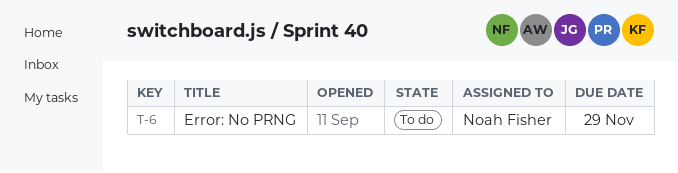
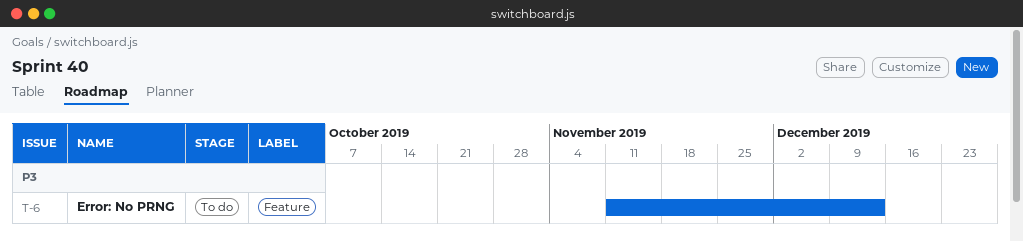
T-6, due: Nov 29 -> Dec 13

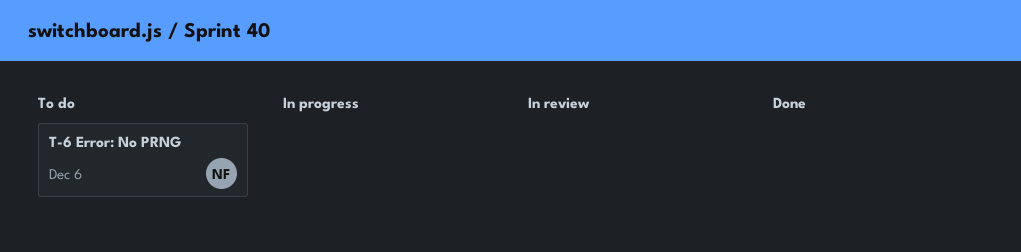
T-6, due: Dec 13 -> Dec 6

